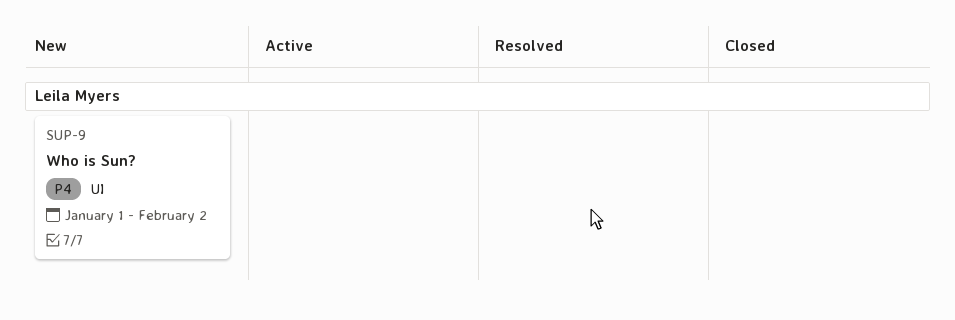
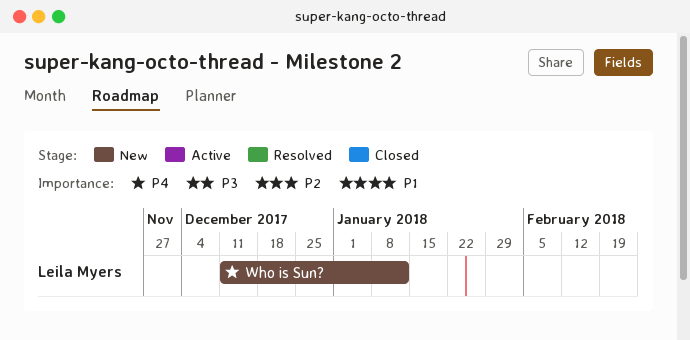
Who is Sun?, start: Jan 1 -> Dec 11
Who is Sun?, due: Feb 2 -> Jan 12

